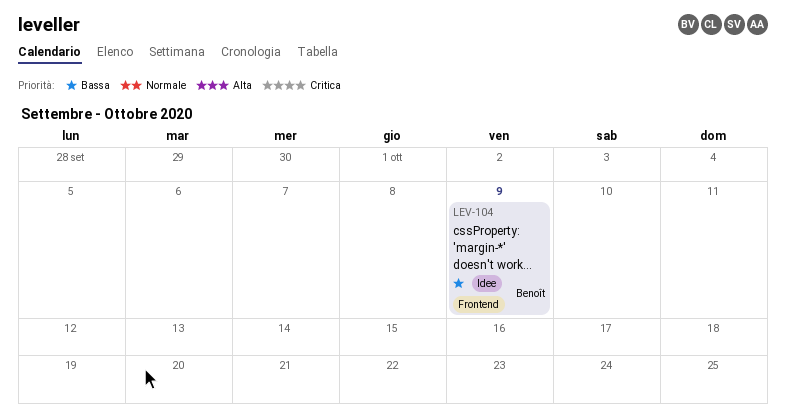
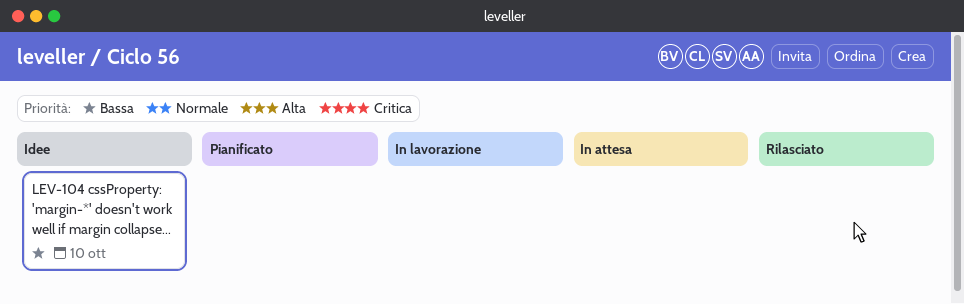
LEV-104, due: Oct 9 -> Oct 10

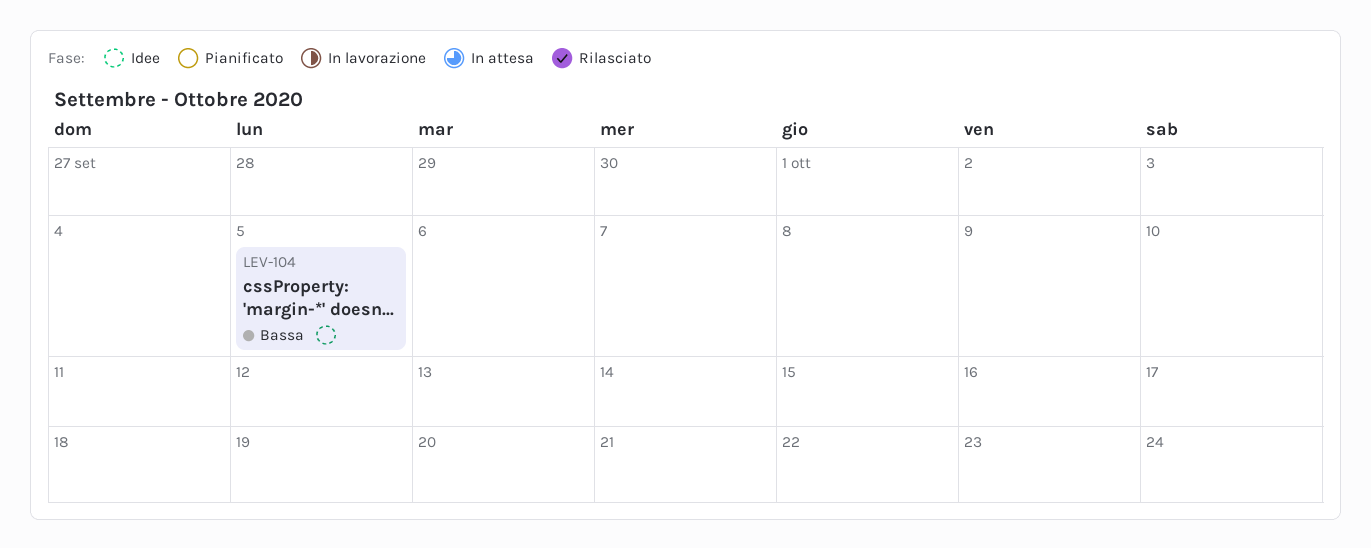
LEV-104, due: Oct 10 -> Oct 5

